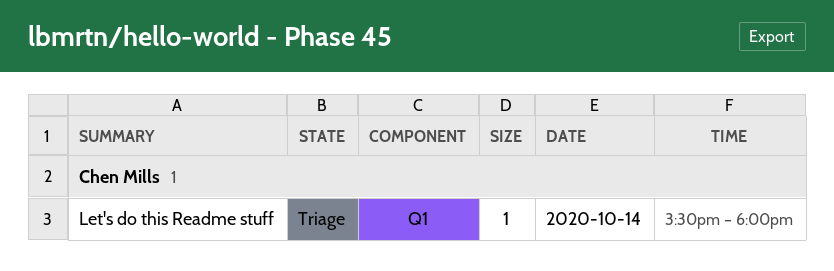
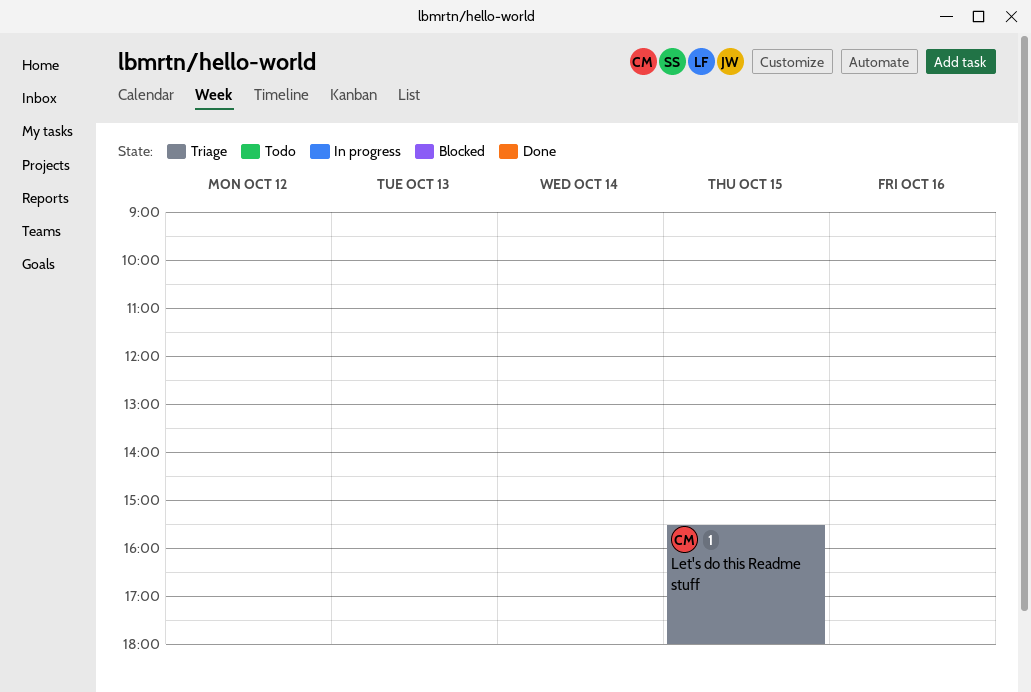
Let's do this Readme stuff, day: Oct 14 -> Oct 15

